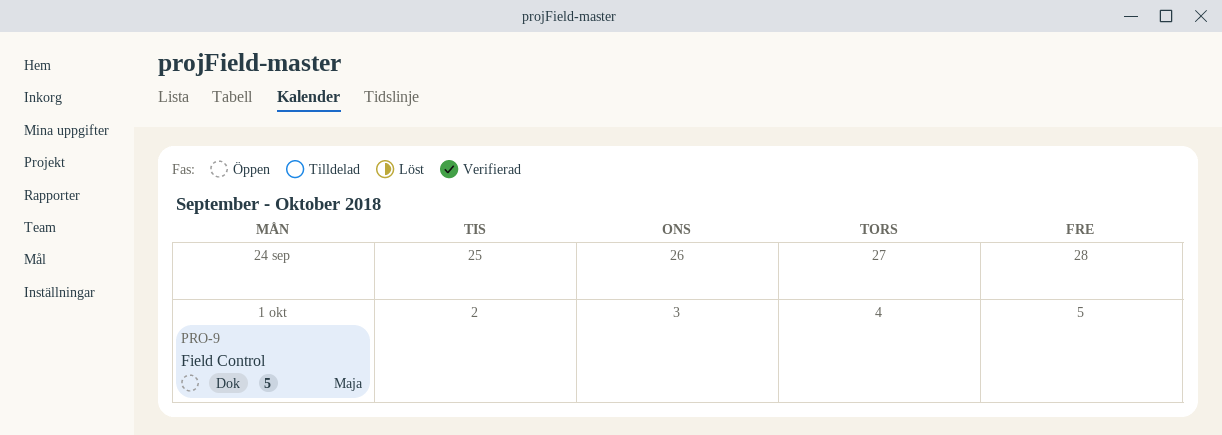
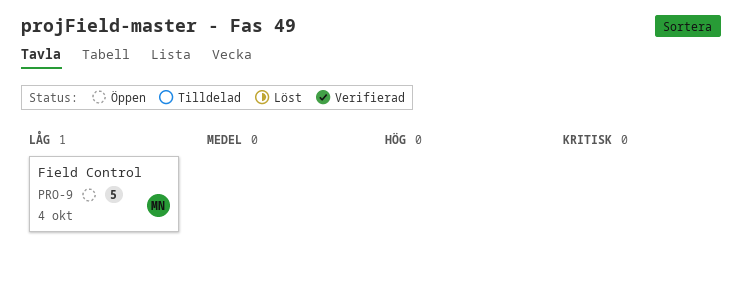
PRO-9, due: Oct 1 -> Oct 4

